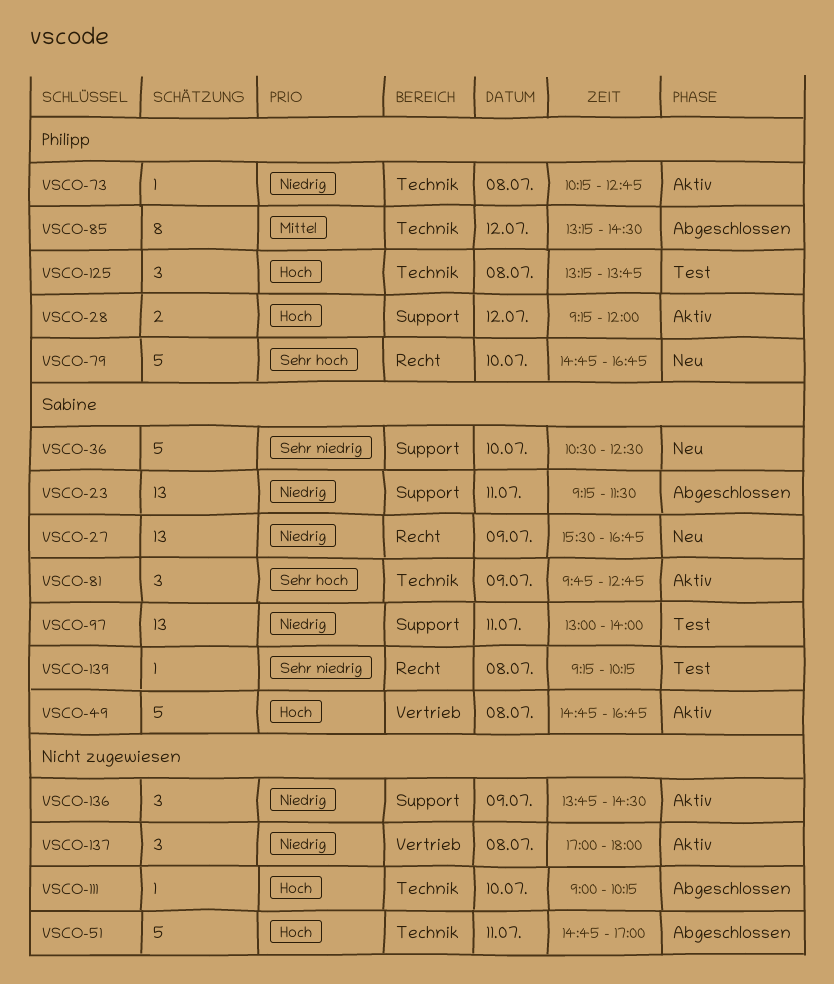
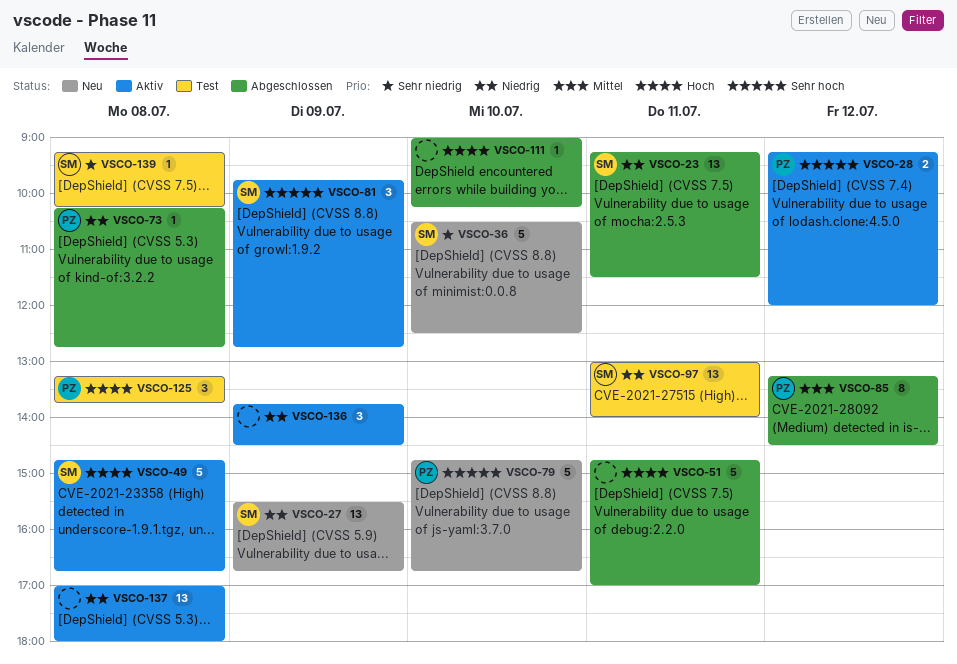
VSCO-28, priority: Hoch -> Sehr hoch
VSCO-73, status: Aktiv -> Abgeschlossen
VSCO-137, estimate: 3 -> 13

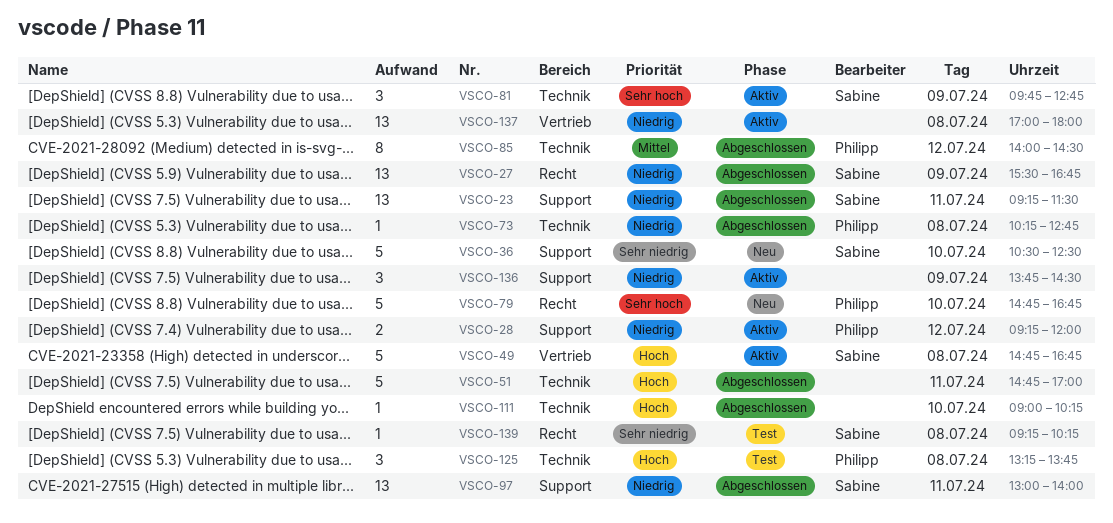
VSCO-27, status: Neu -> Abgeschlossen
VSCO-28, priority: Sehr hoch -> Niedrig
VSCO-85, begins: 13:15 -> 14:00
VSCO-97, status: Test -> Abgeschlossen

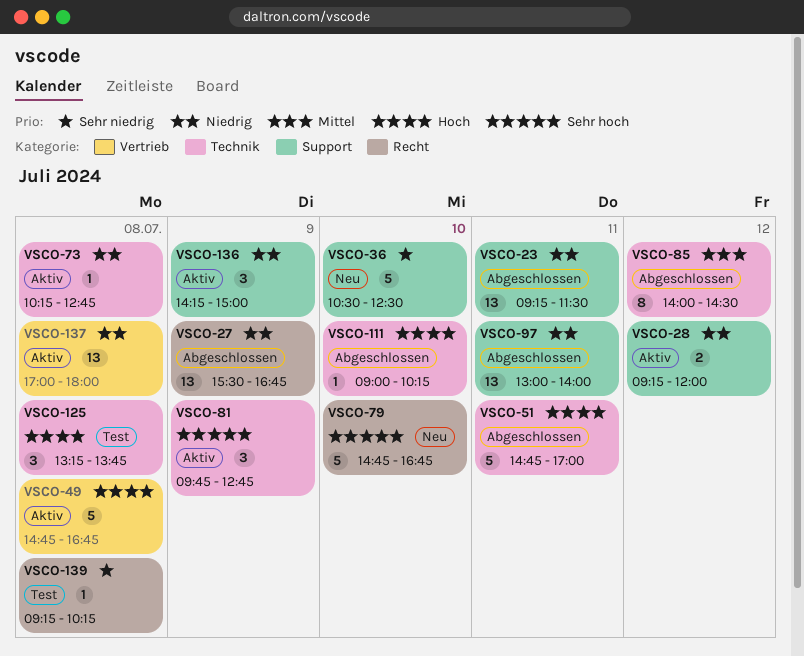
VSCO-73, status: Abgeschlossen -> Aktiv
VSCO-136, begins: 13:45 -> 14:15
VSCO-136, ends: 14:30 -> 15:00

